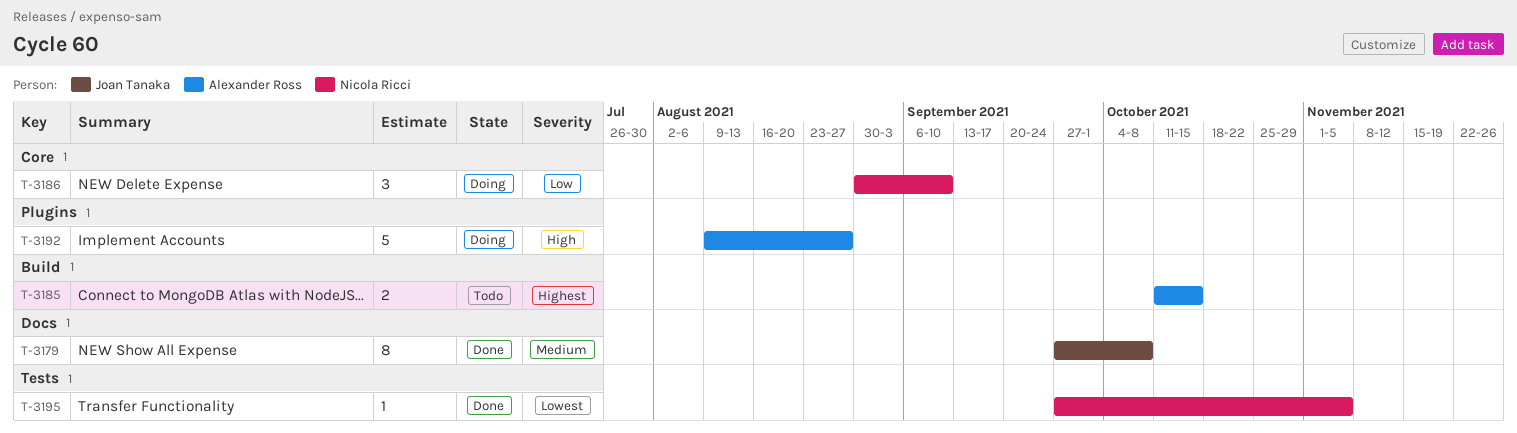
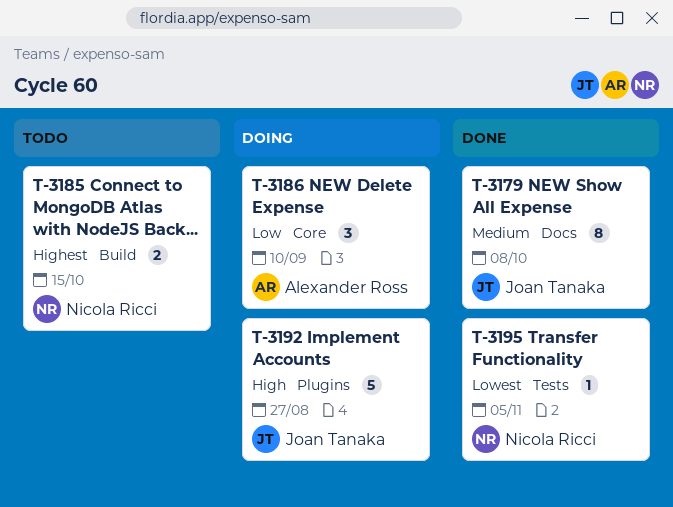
T-3185, owner: Alexander Ross -> Nicola Ricci
T-3186, owner: Nicola Ricci -> Alexander Ross
T-3192, owner: Alexander Ross -> Joan Tanaka

